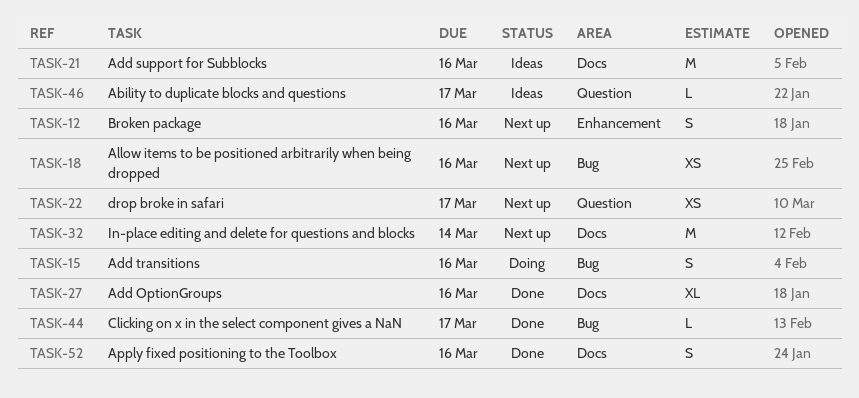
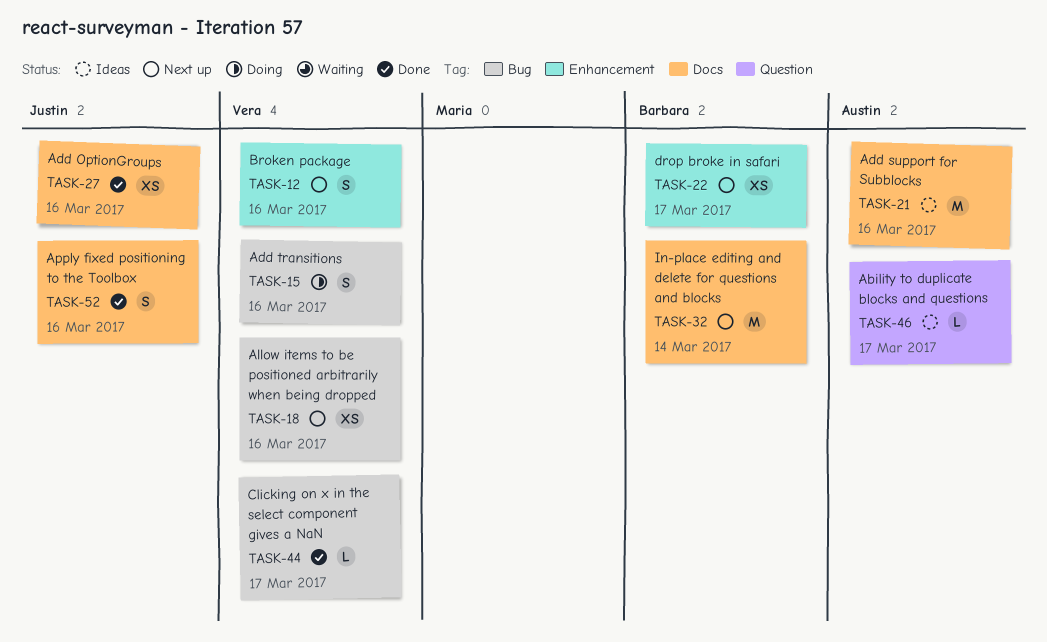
TASK-22, label: Question -> Enhancement
TASK-27, estimate: XL -> XS

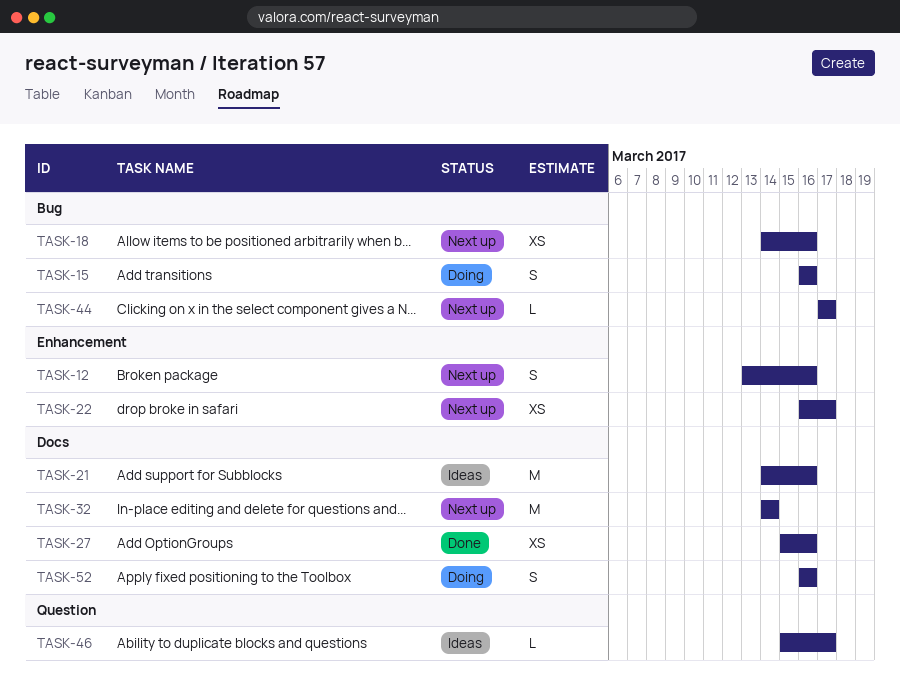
TASK-44, status: Done -> Next up
TASK-52, status: Done -> Doing

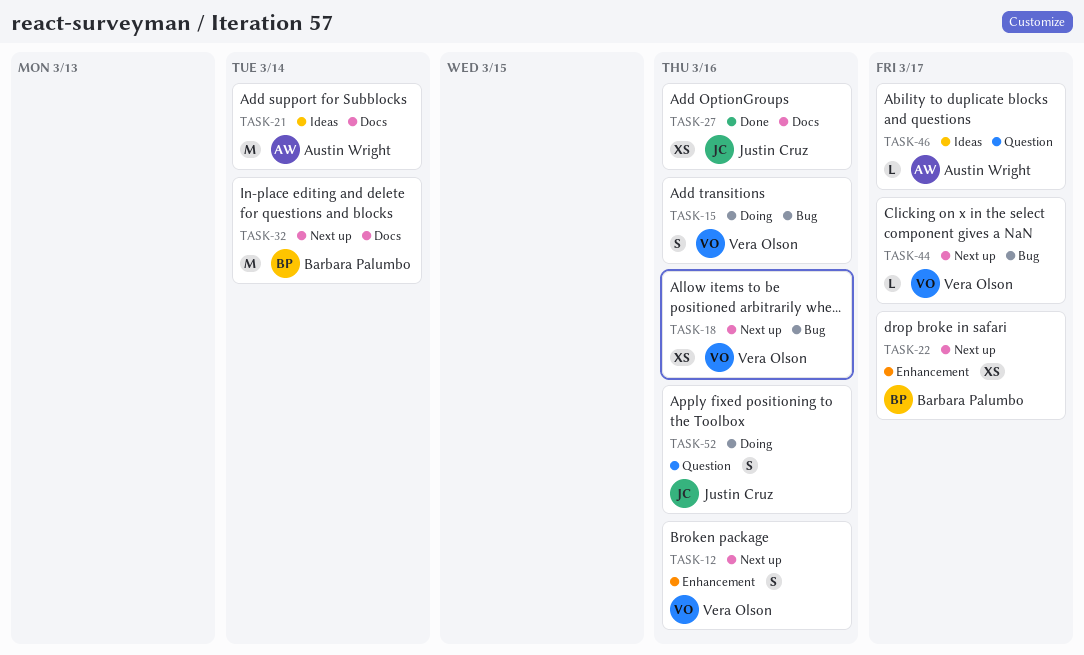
TASK-21, due: Mar 16 -> Mar 14
TASK-52, label: Docs -> Question

